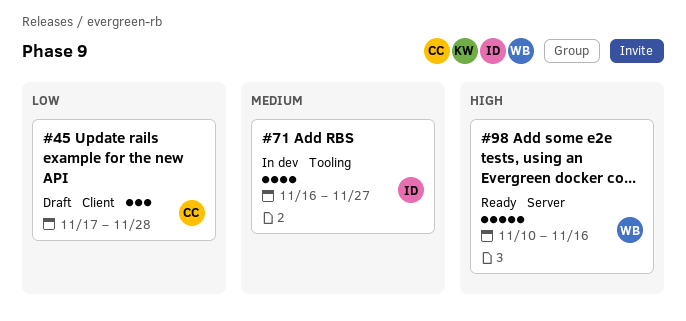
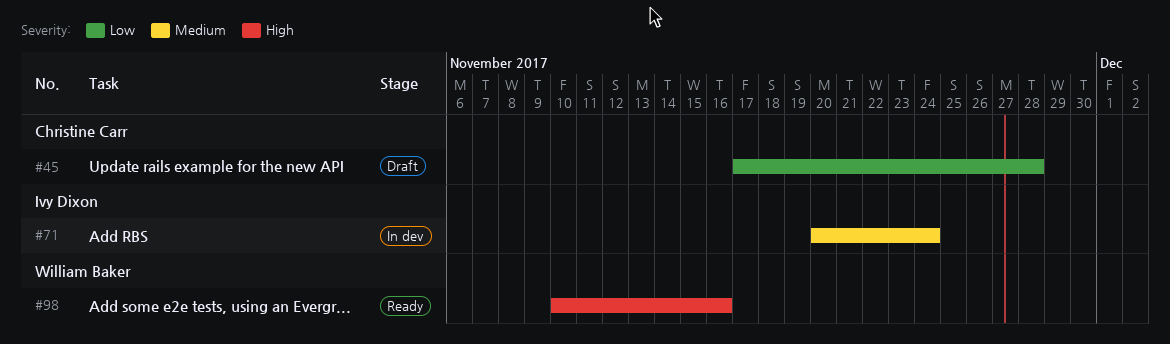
#71, start: Nov 16 -> Nov 20
#71, due: Nov 27 -> Nov 24

